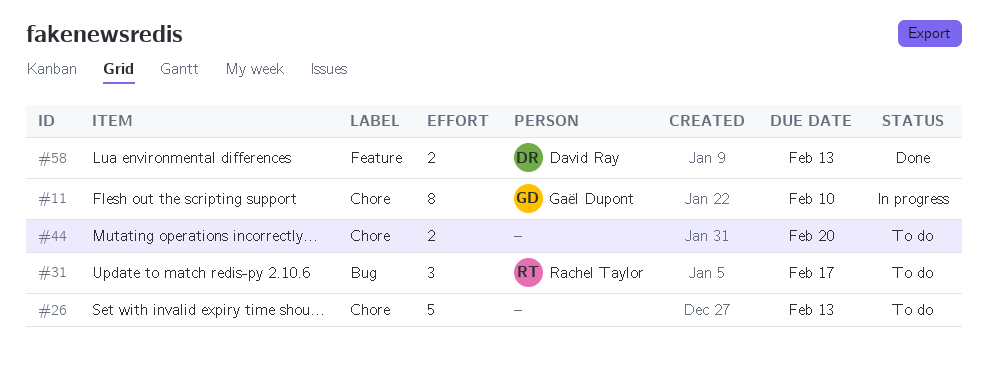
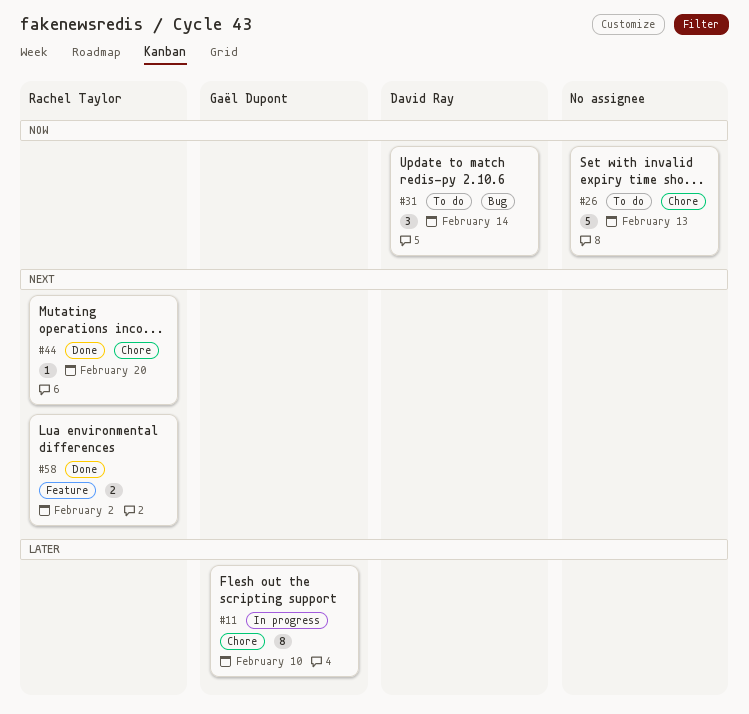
#31, owner: Rachel Taylor -> David Ray
#31, due: Feb 17 -> Feb 14
#44, status: To do -> Done
#44, owner: none -> Rachel Taylor
#44, estimate: 2 -> 1
#58, owner: David Ray -> Rachel Taylor
#58, due: Feb 13 -> Feb 2

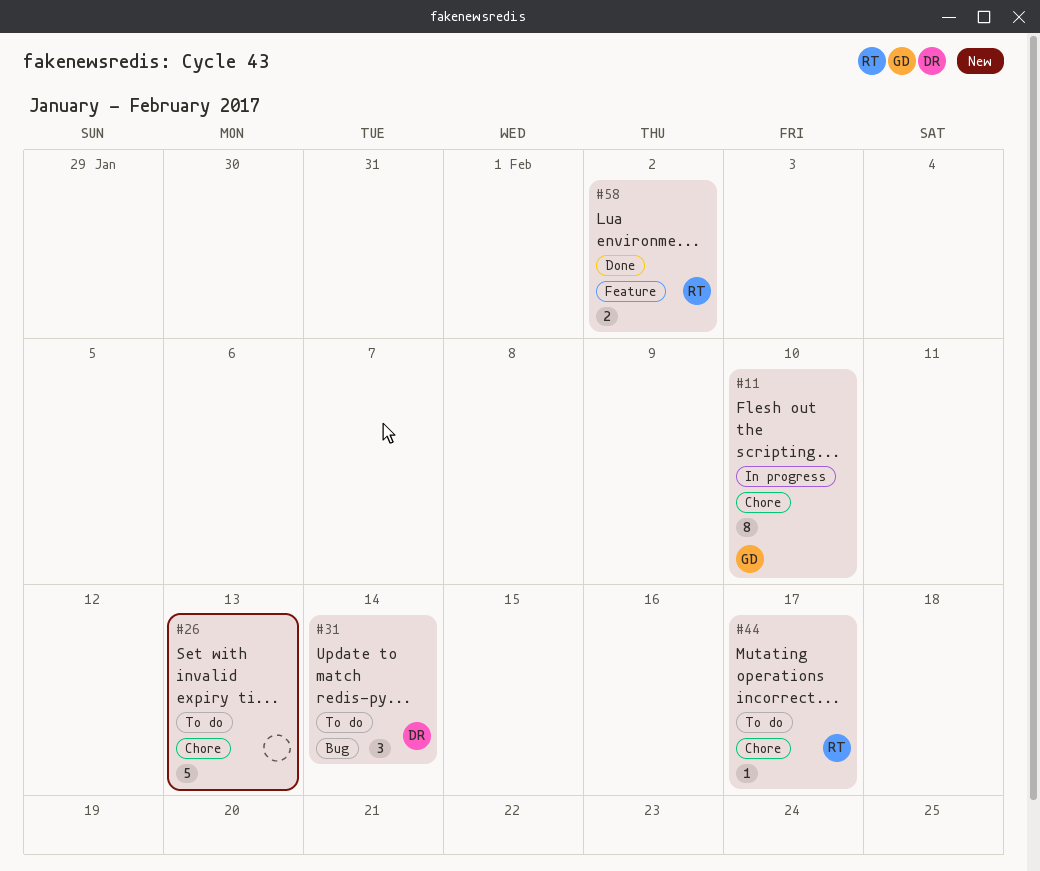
#44, status: Done -> To do
#44, due: Feb 20 -> Feb 17

